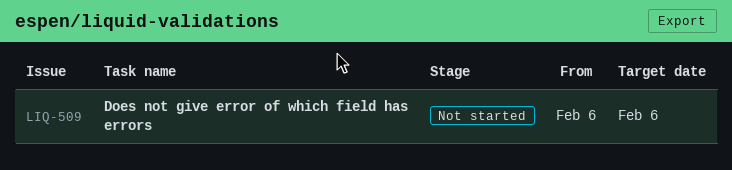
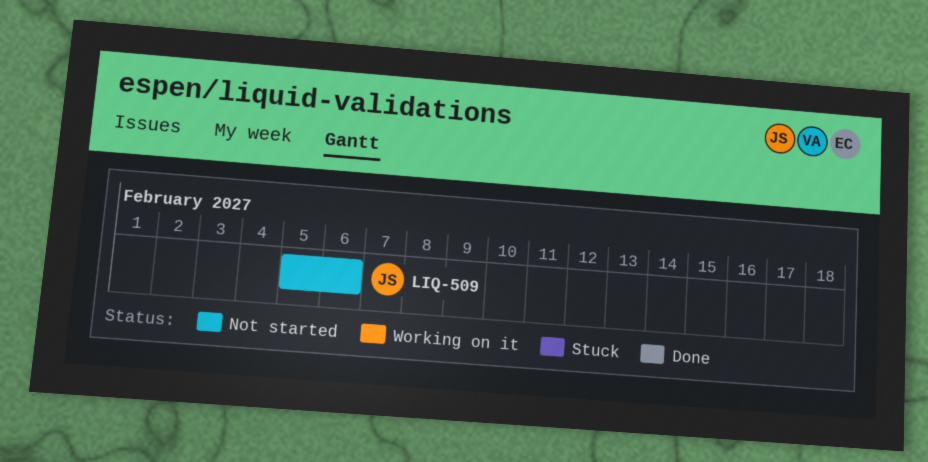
LIQ-509, start: Feb 6 -> Feb 5

